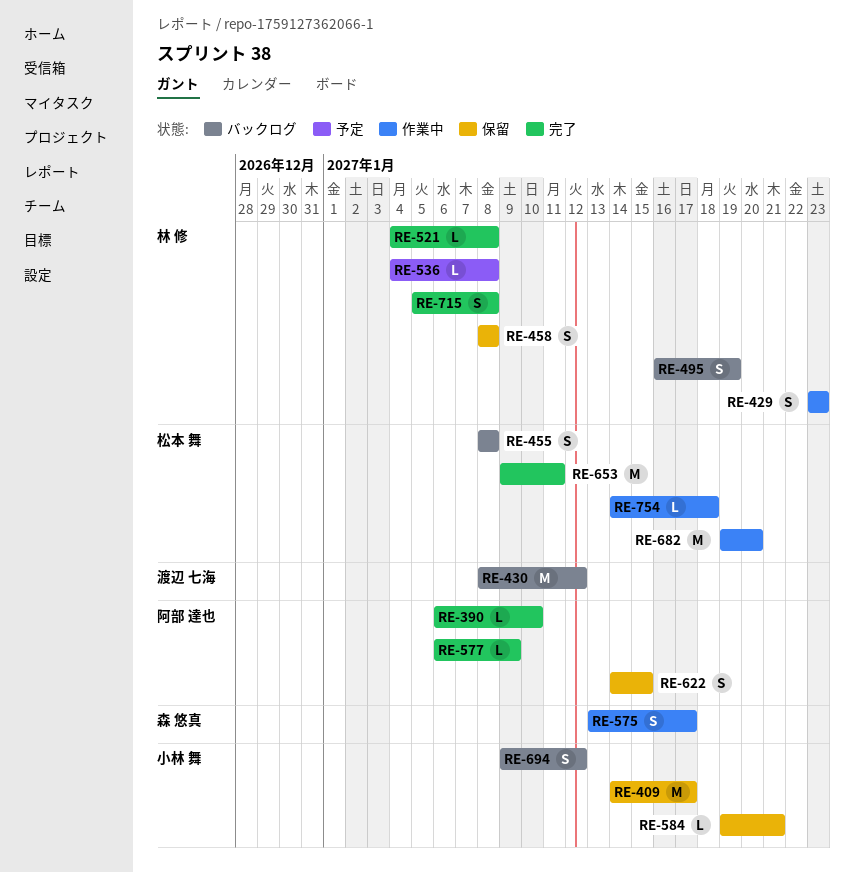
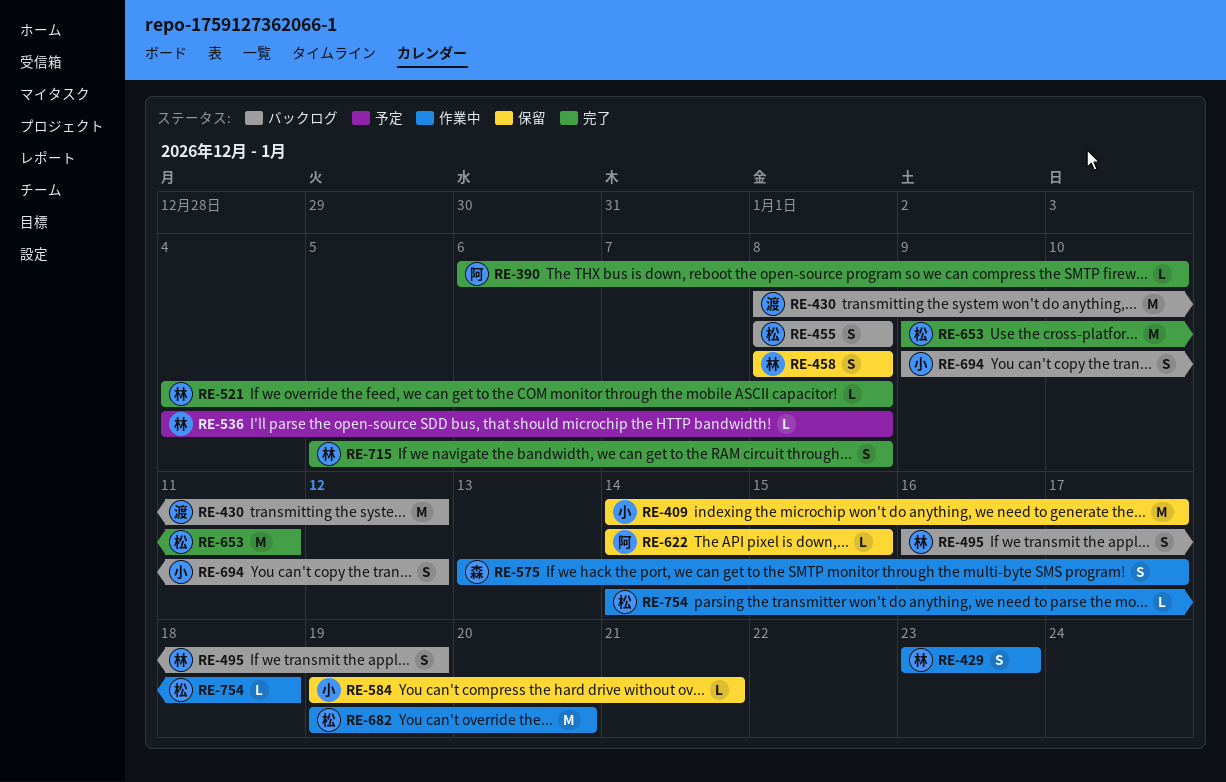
RE-577: present -> none
RE-622, estimate: S -> L

